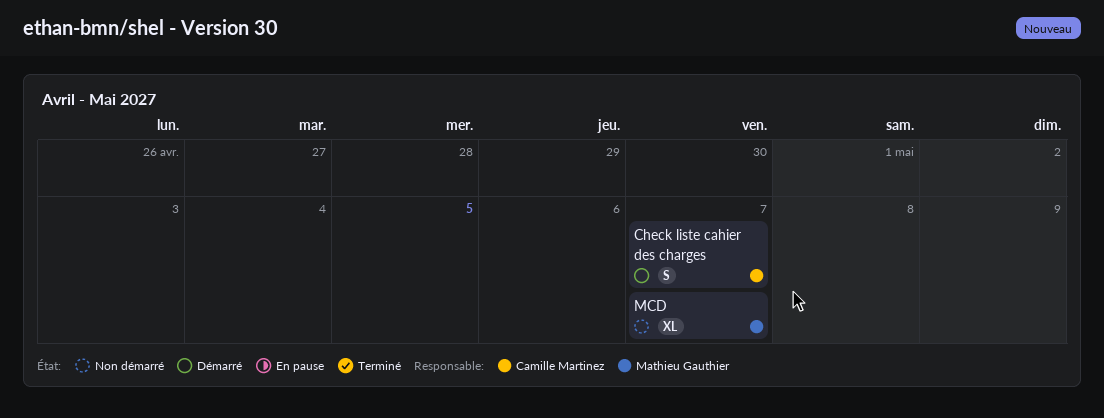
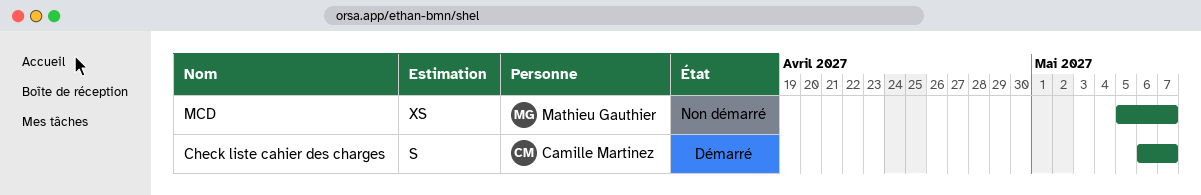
MCD, estimate: XL -> XS

